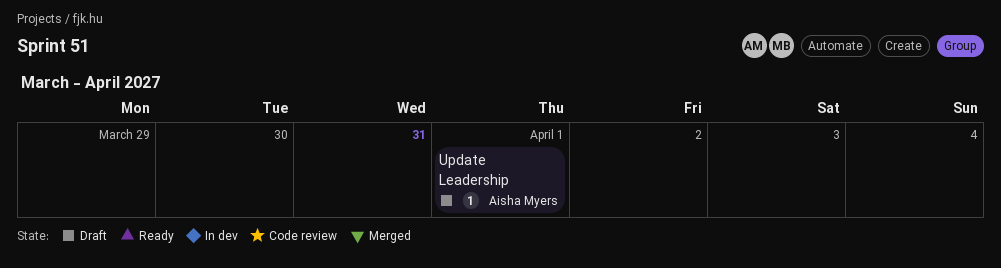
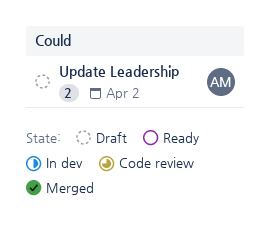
Update Leadership, estimate: 1 -> 2
Update Leadership, due: Apr 1 -> Apr 2

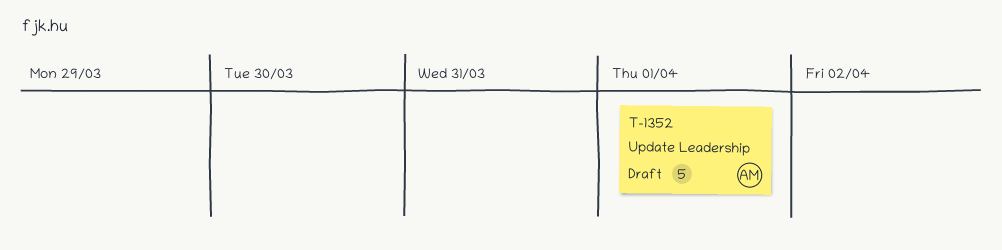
Update Leadership, estimate: 2 -> 5
Update Leadership, due: Apr 2 -> Apr 1

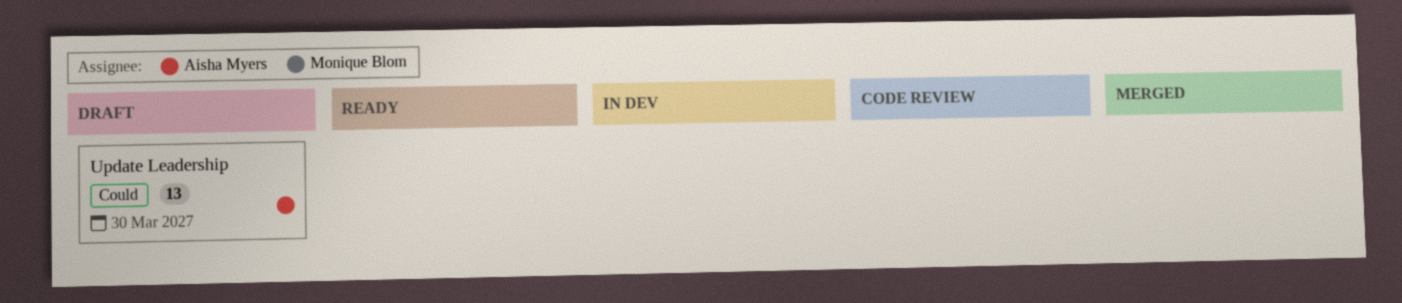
Update Leadership, estimate: 5 -> 13
Update Leadership, due: Apr 1 -> Mar 30

